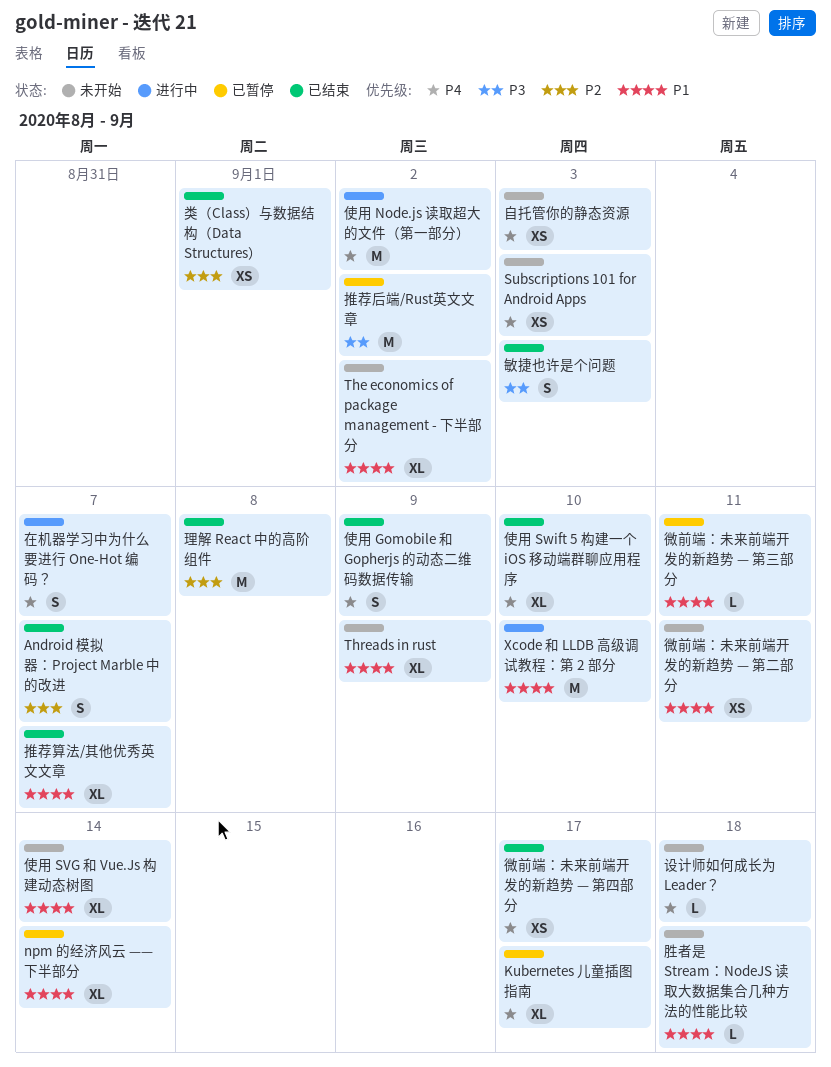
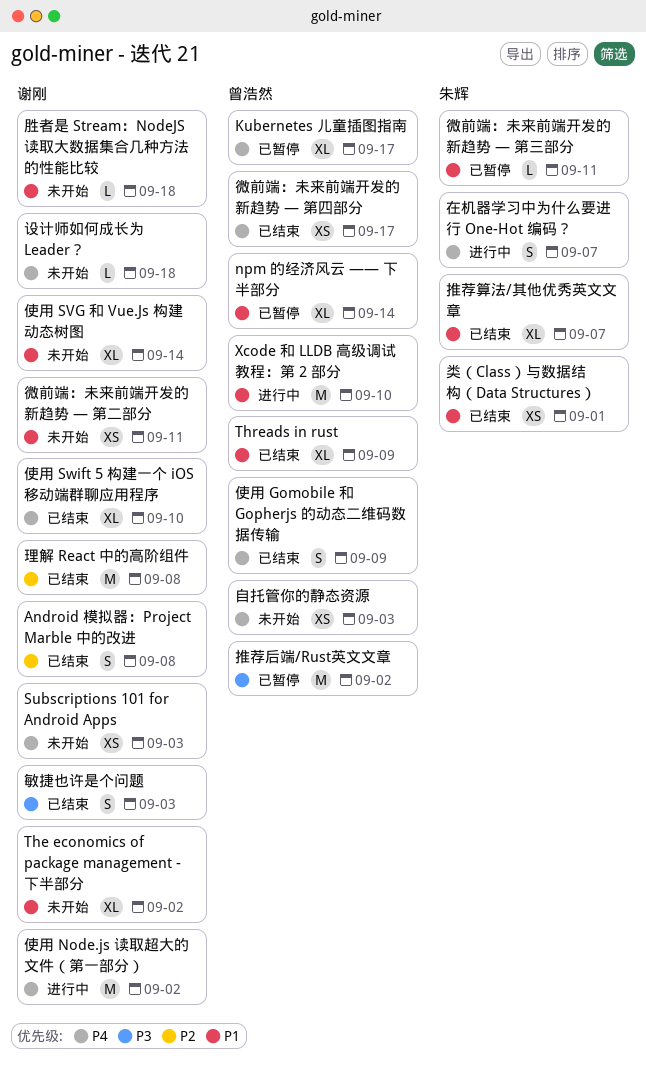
Android 模拟器：Project Marble 中的改进, due: Sep 7 -> Sep 8
Threads in rust, status: 未开始 -> 已结束
类（Class）与数据结构（Data Structures）, priority: P2 -> P1

